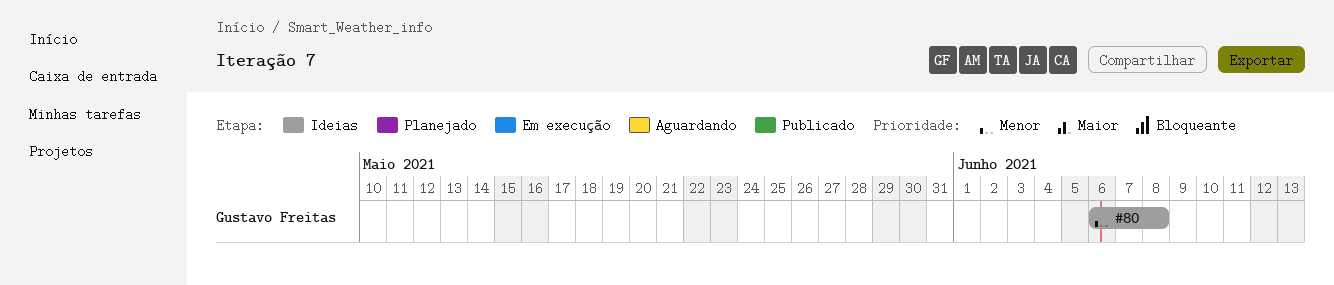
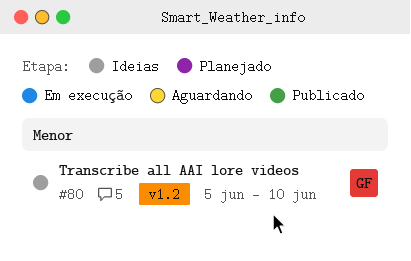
#80, start: Jun 6 -> Jun 5
#80, due: Jun 8 -> Jun 10

